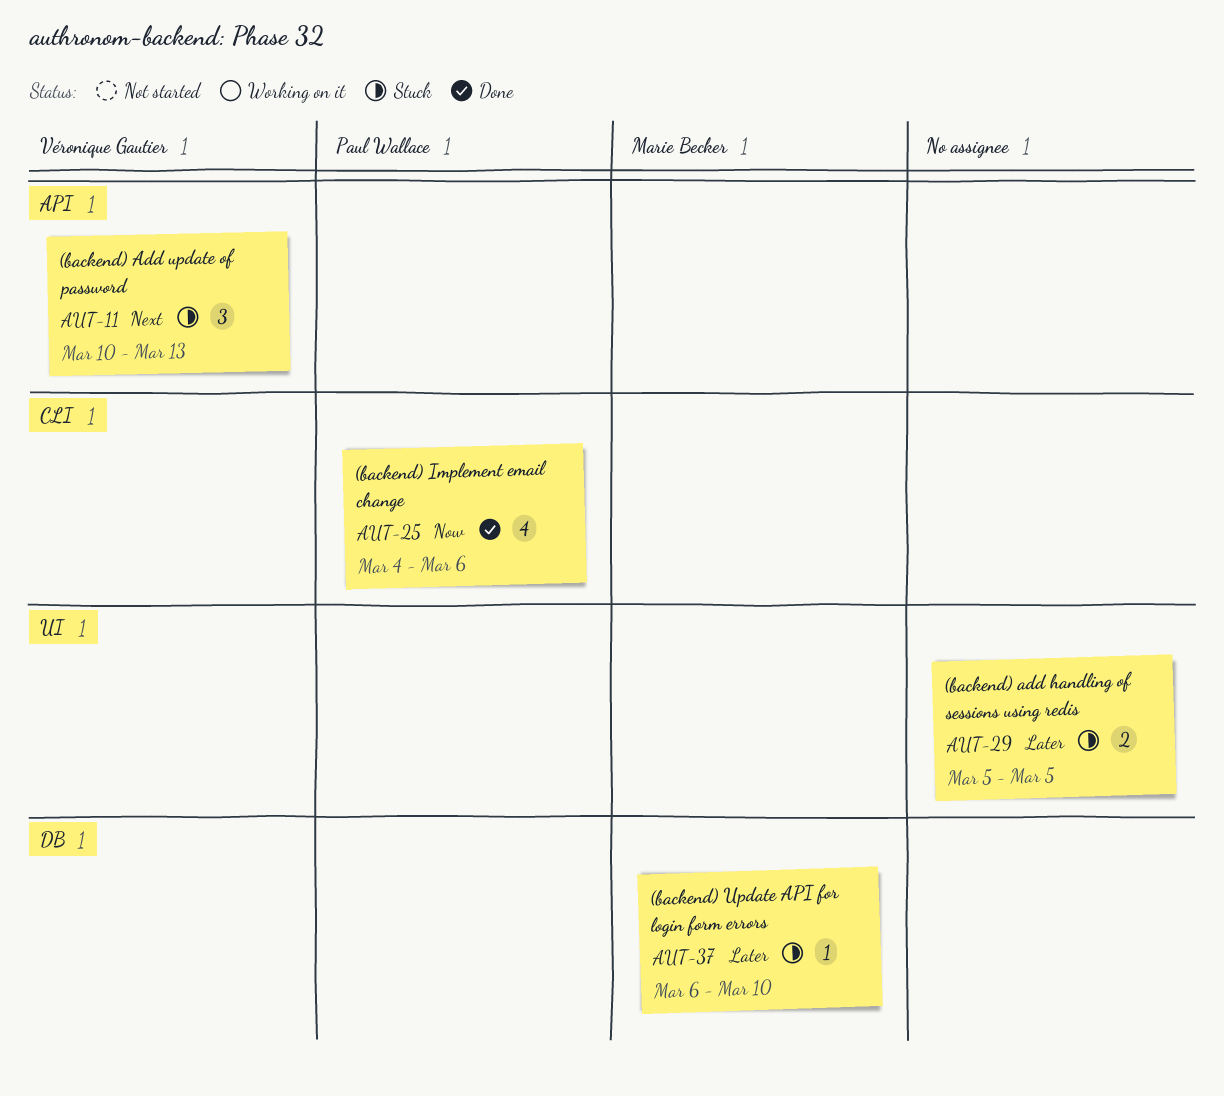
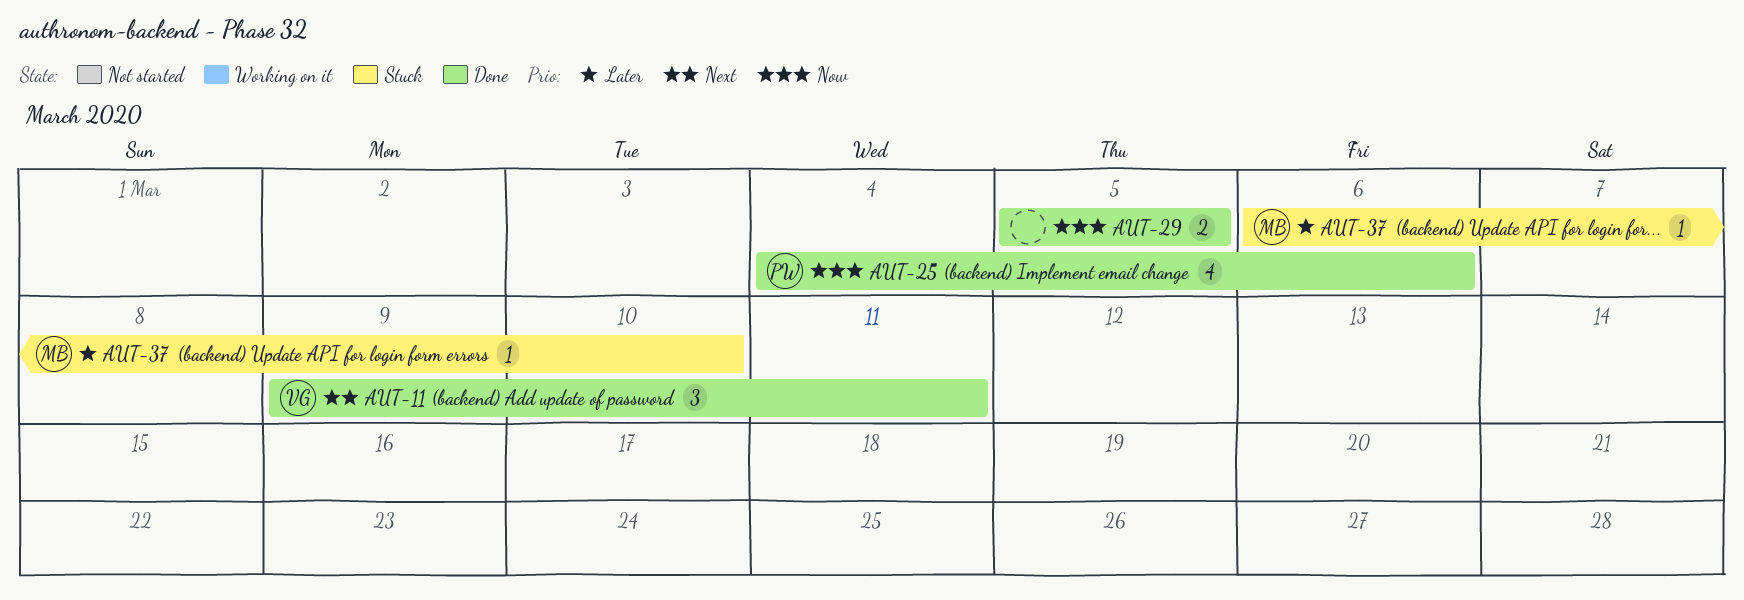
AUT-11, status: Stuck -> Done
AUT-11, start: Mar 10 -> Mar 9
AUT-11, due: Mar 13 -> Mar 11
AUT-29, status: Stuck -> Done
AUT-29, priority: Later -> Now

